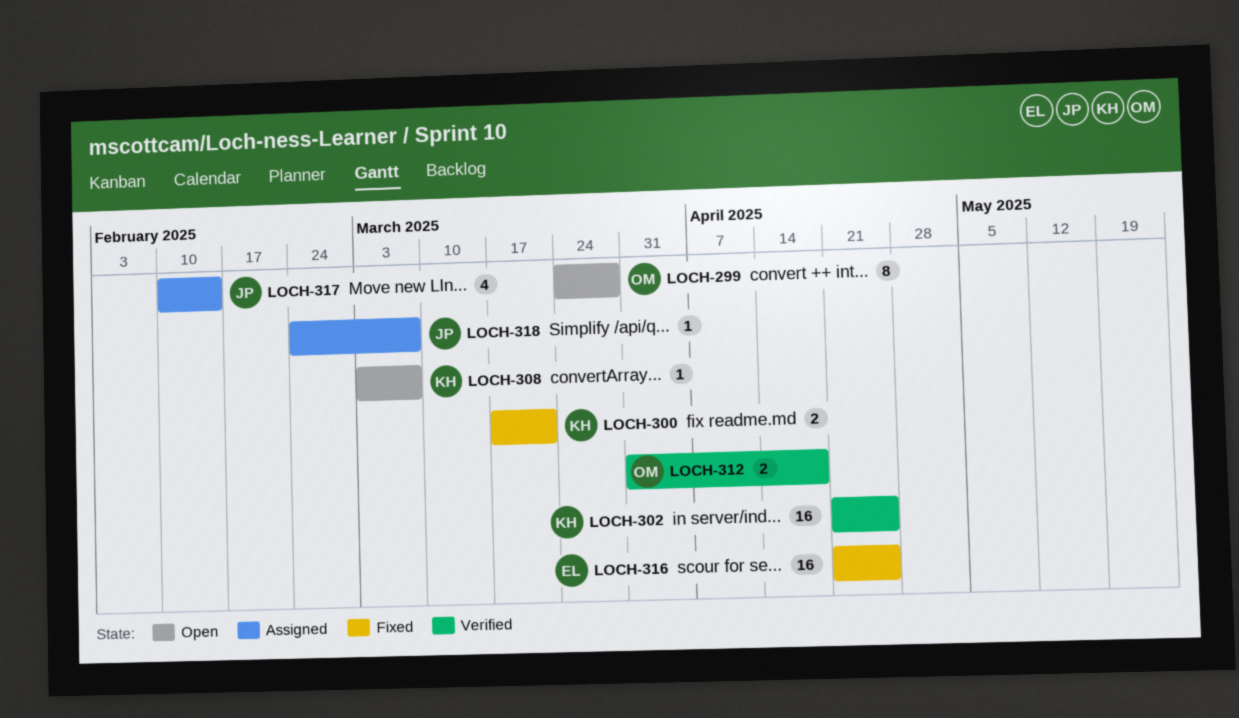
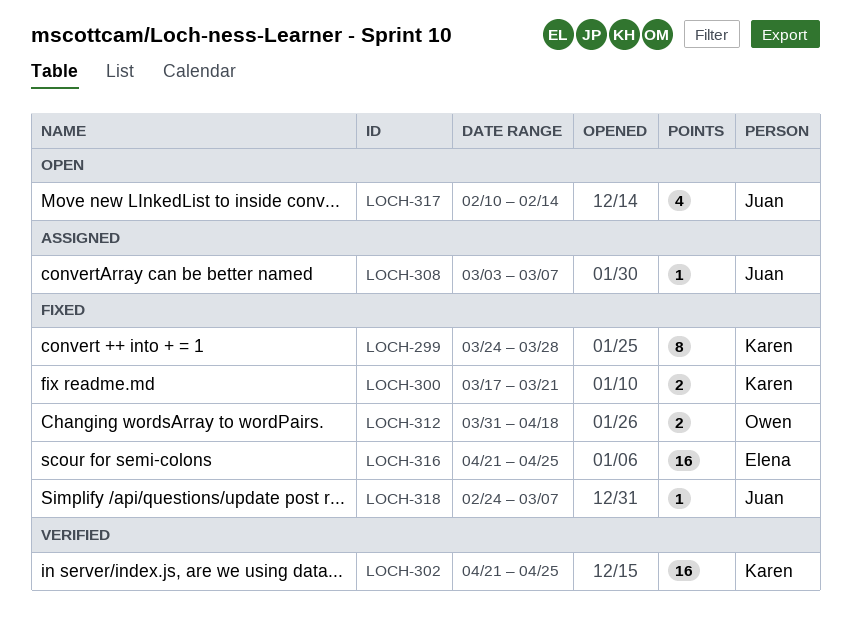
LOCH-299, status: Open -> Fixed
LOCH-299, owner: Owen -> Karen
LOCH-308, status: Open -> Assigned
LOCH-308, owner: Karen -> Juan
LOCH-312, status: Verified -> Fixed
LOCH-317, status: Assigned -> Open
LOCH-318, status: Assigned -> Fixed

